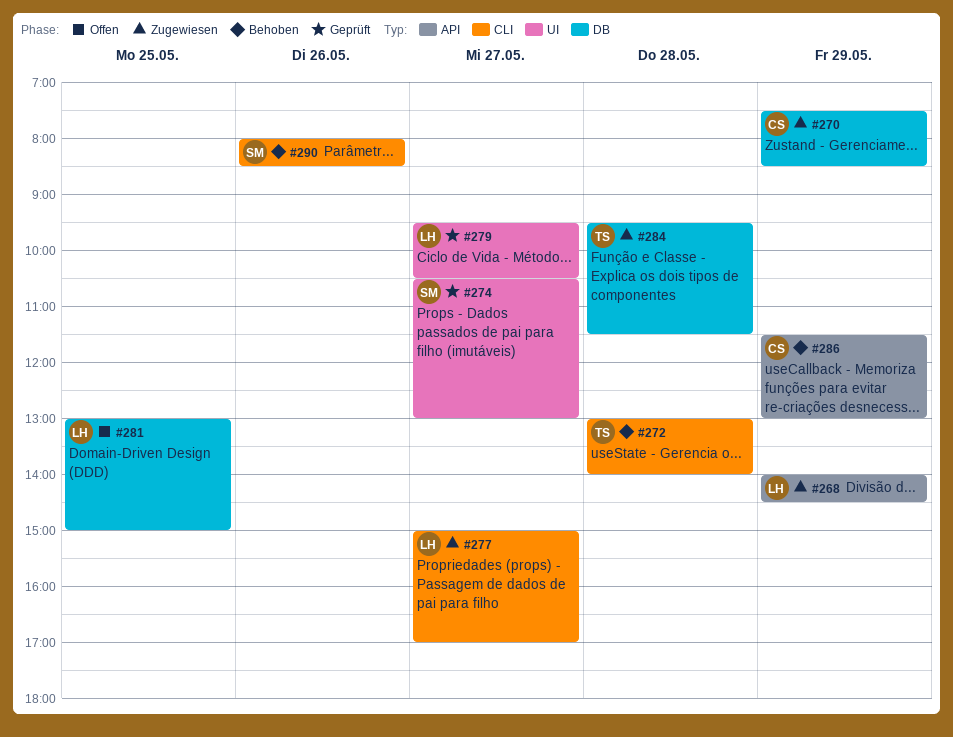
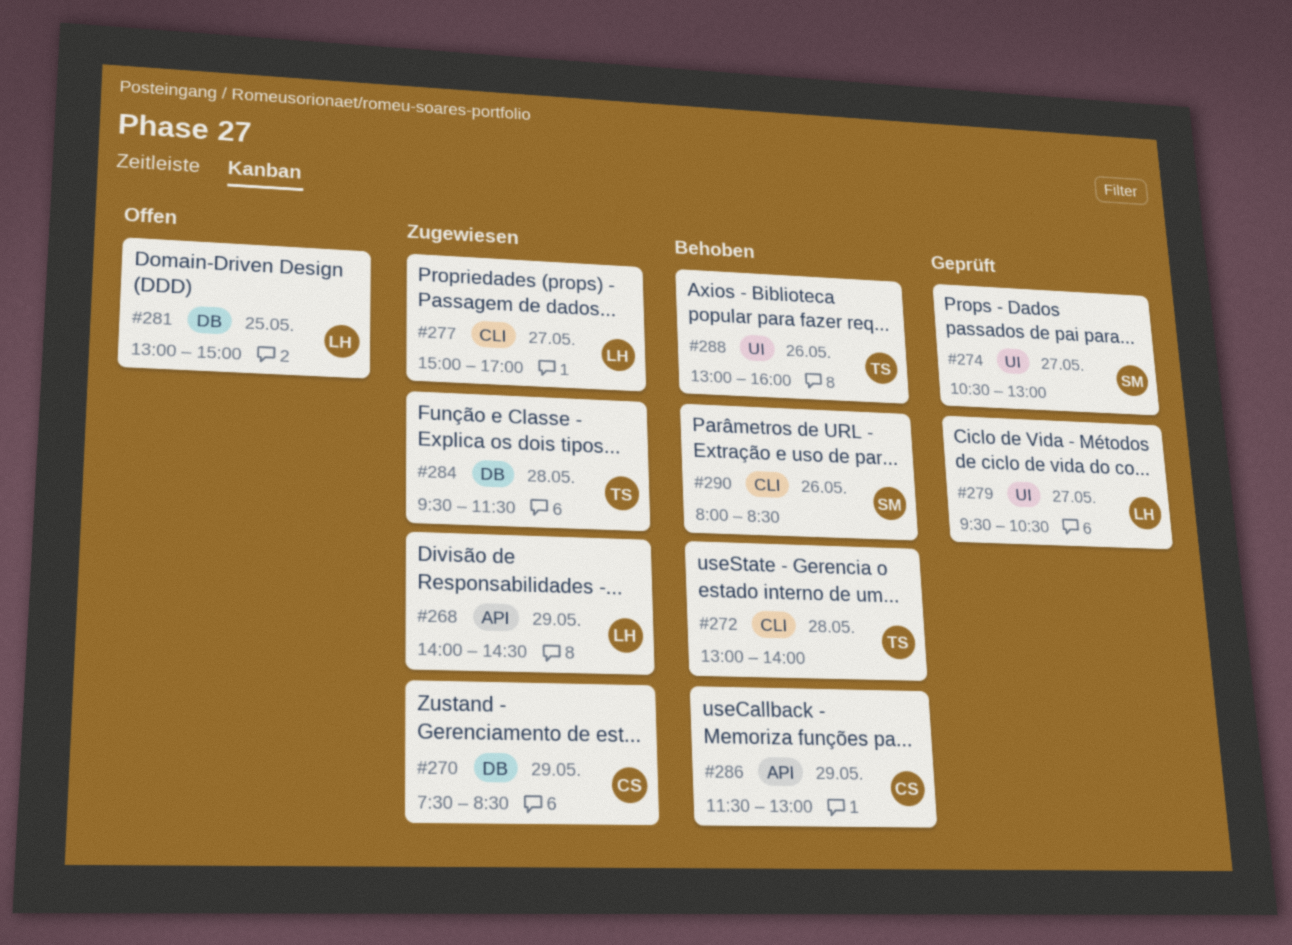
#288: none -> present

